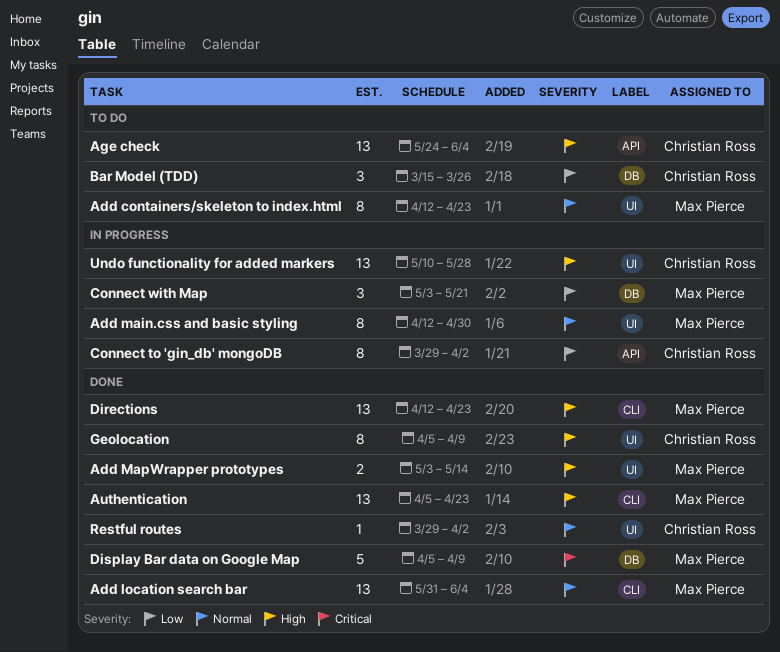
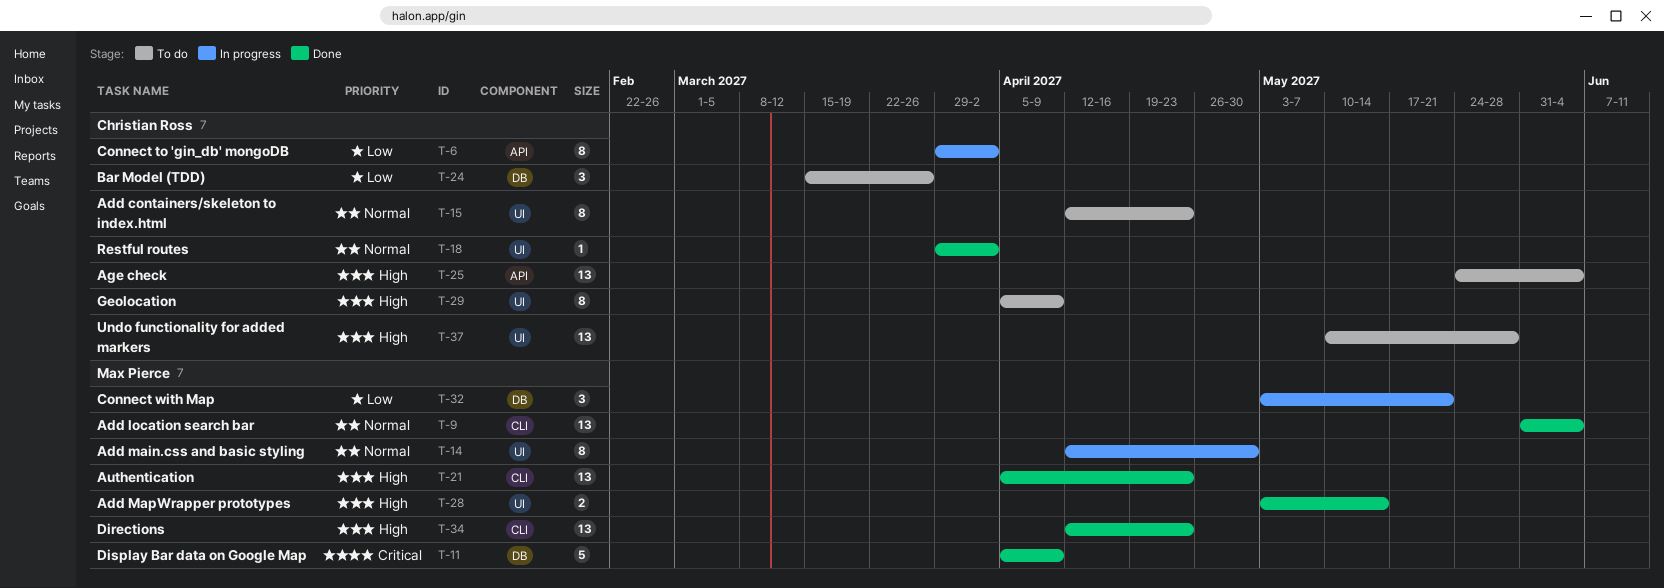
Add containers/skeleton to index.html, owner: Max Pierce -> Christian Ross
Geolocation, status: Done -> To do
Undo functionality for added markers, status: In progress -> To do

